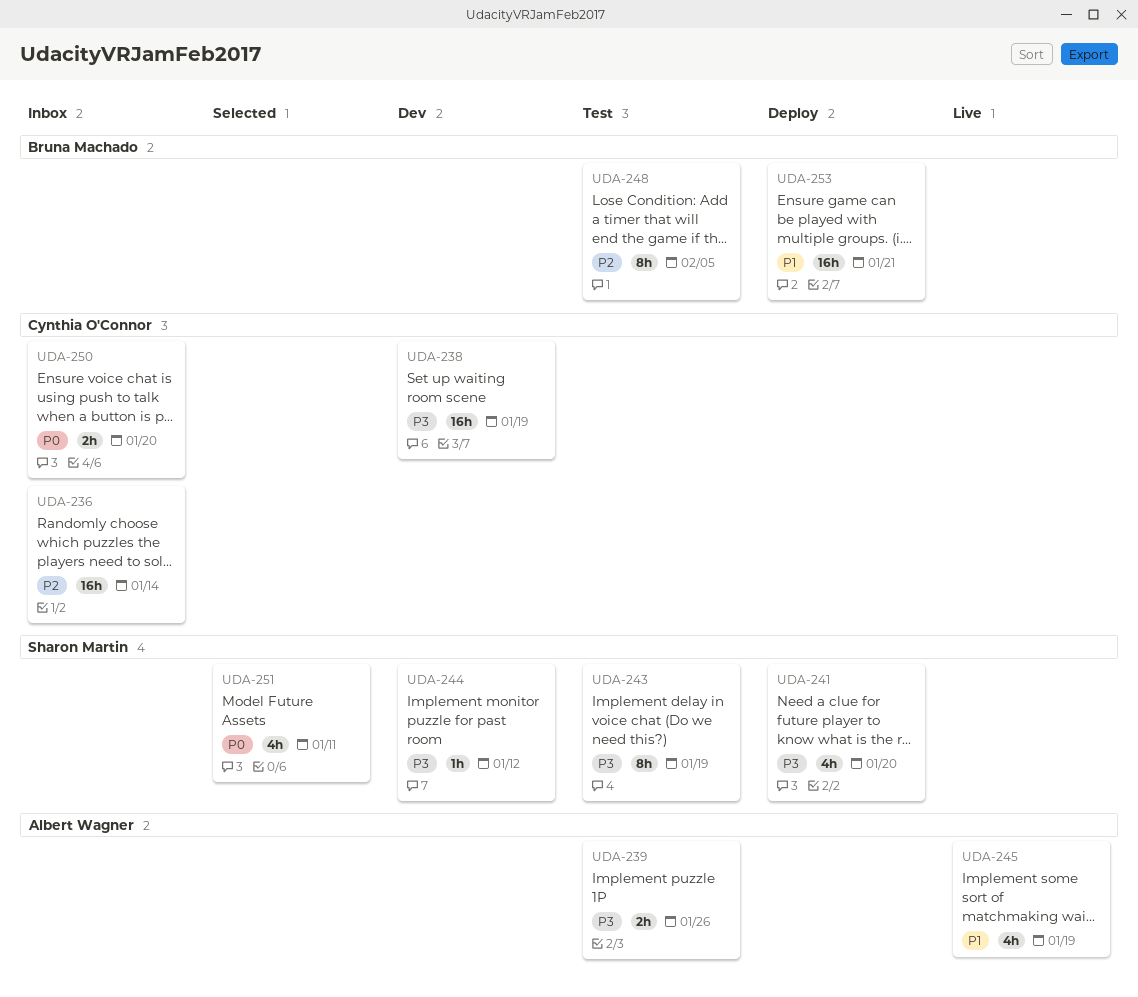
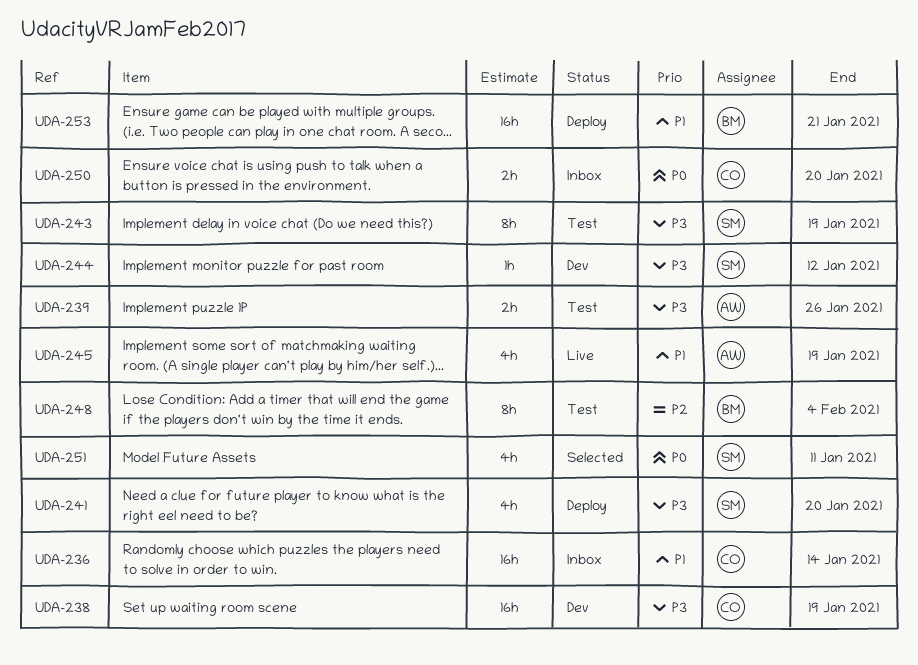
UDA-236, priority: P2 -> P1
UDA-248, due: Feb 5 -> Feb 4

